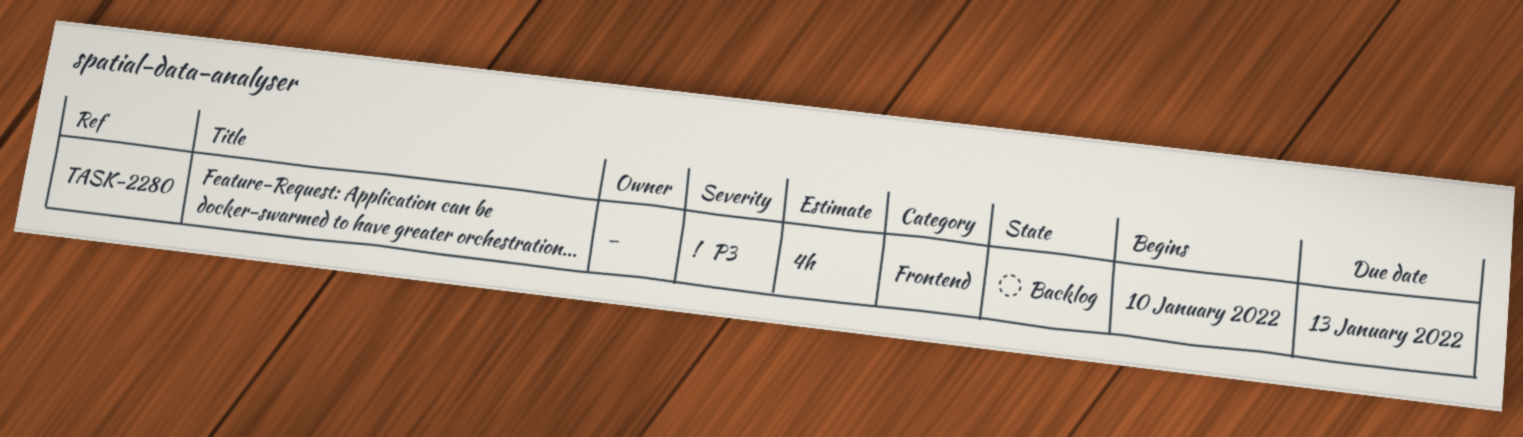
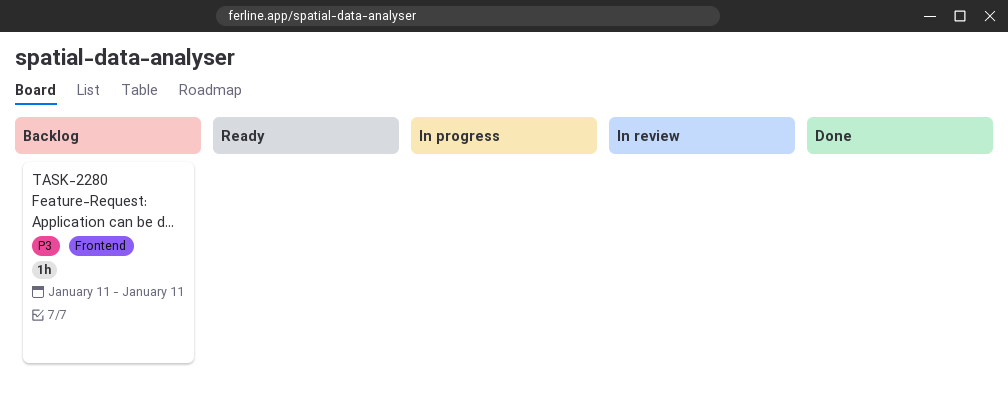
TASK-2280, estimate: 4h -> 1h
TASK-2280, start: Jan 10 -> Jan 11
TASK-2280, due: Jan 13 -> Jan 11

